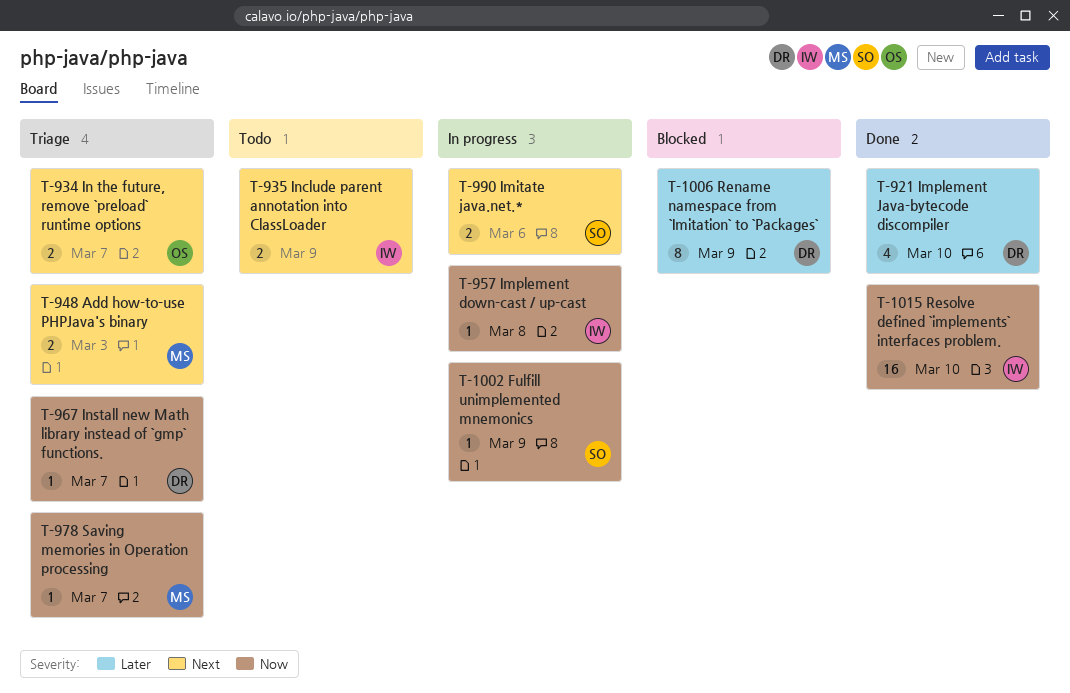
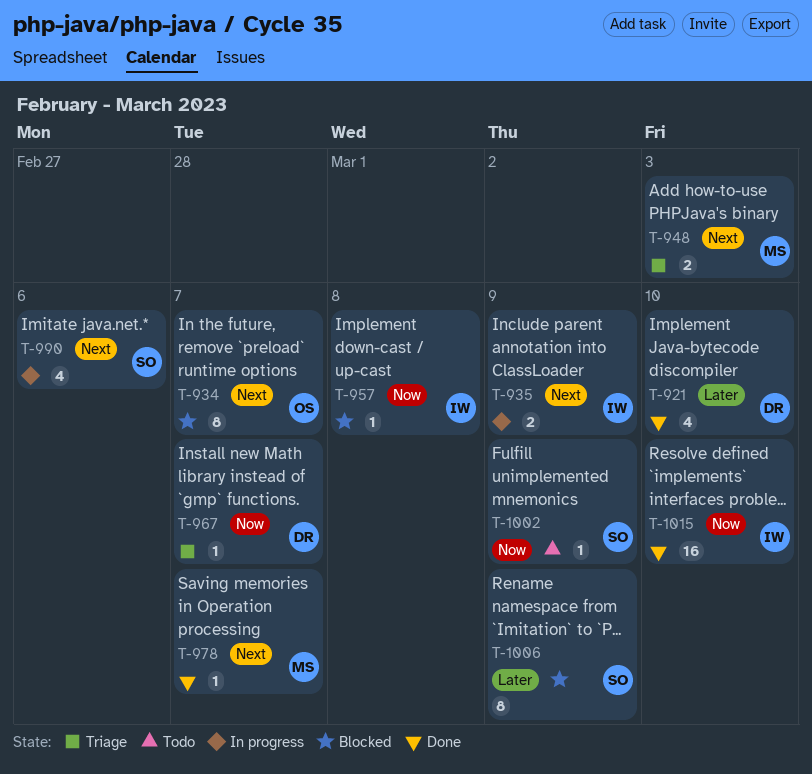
T-934, status: Triage -> Blocked
T-934, estimate: 2 -> 8
T-935, status: Todo -> In progress
T-957, status: In progress -> Blocked
T-978, status: Triage -> Done
T-978, priority: Now -> Next
T-990, estimate: 2 -> 4
T-1002, status: In progress -> Todo
T-1006, owner: DR -> SO

